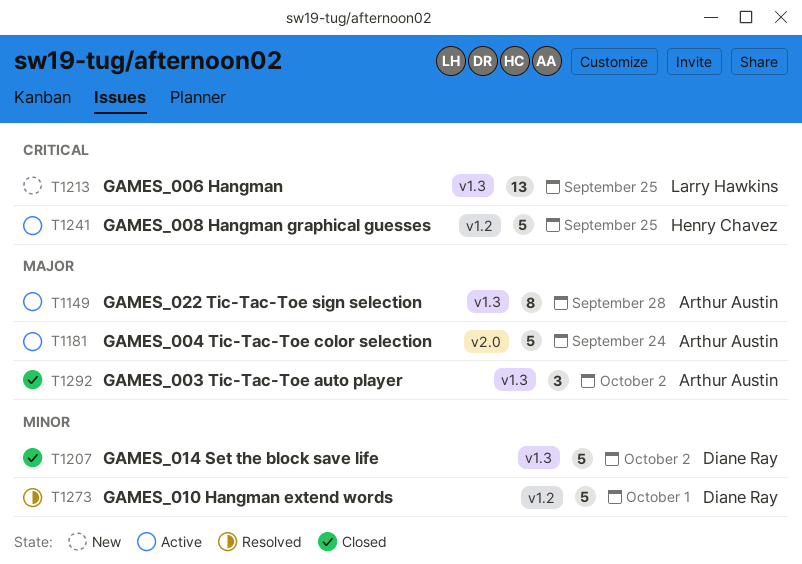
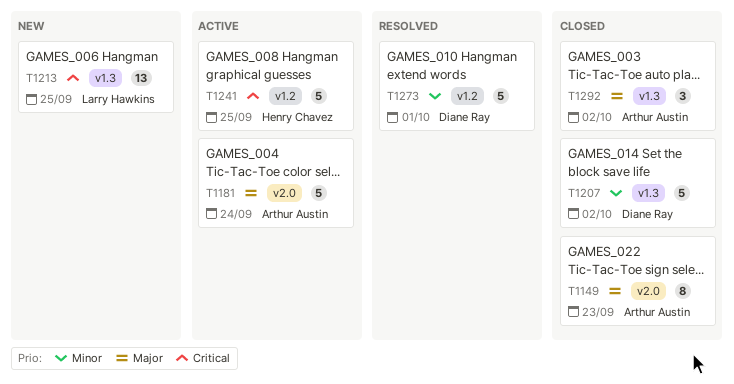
T1149, status: Active -> Closed
T1149, label: v1.3 -> v2.0
T1149, due: Sep 28 -> Sep 23

